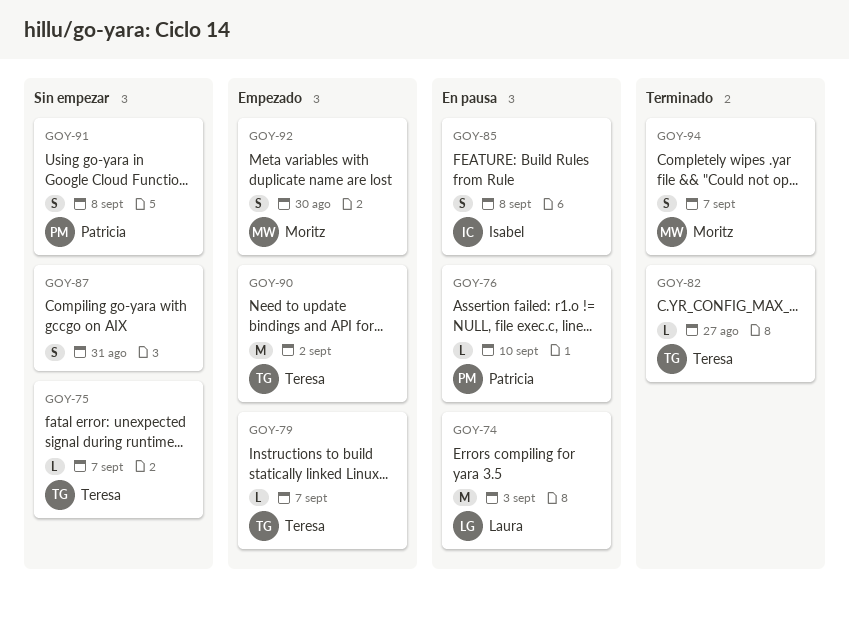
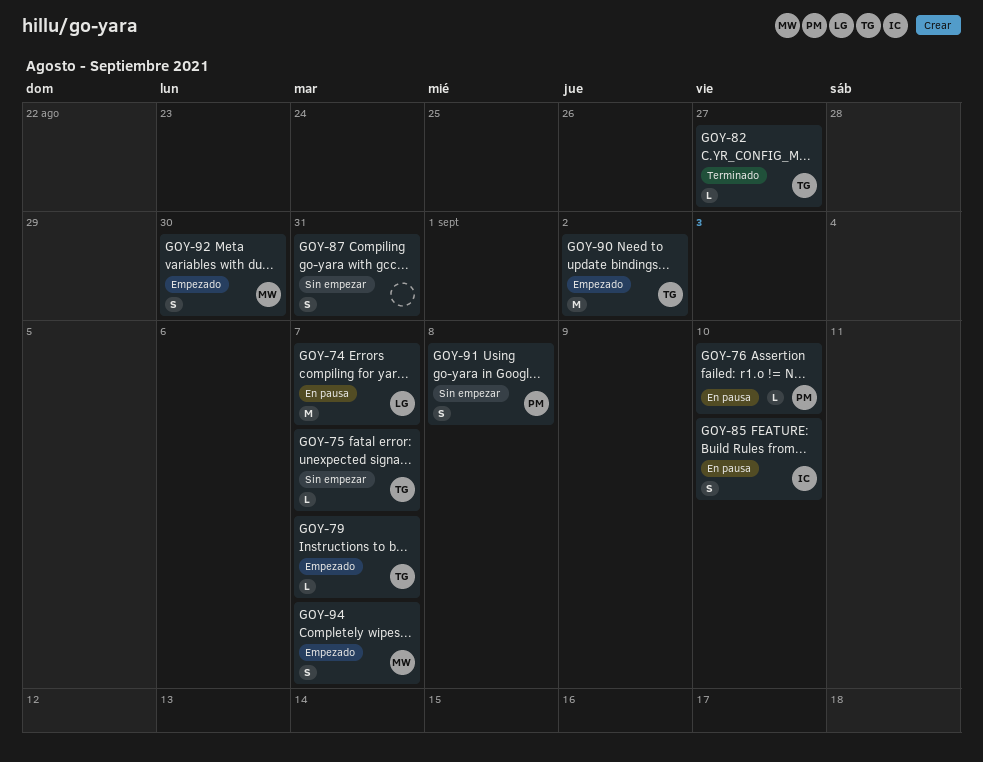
GOY-74, due: Sep 3 -> Sep 7
GOY-85, due: Sep 8 -> Sep 10
GOY-94, status: Terminado -> Empezado

